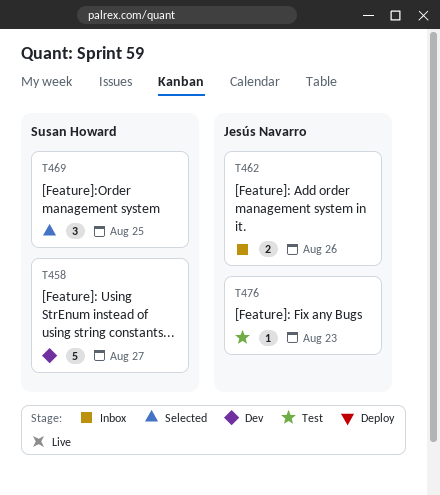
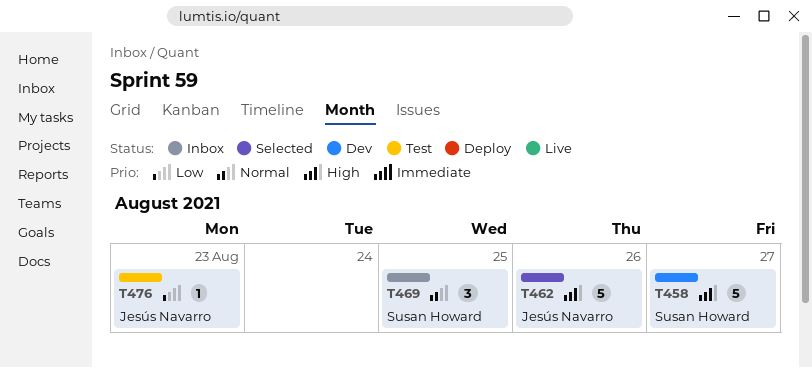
T462, status: Inbox -> Selected
T462, estimate: 2 -> 5
T469, status: Selected -> Inbox

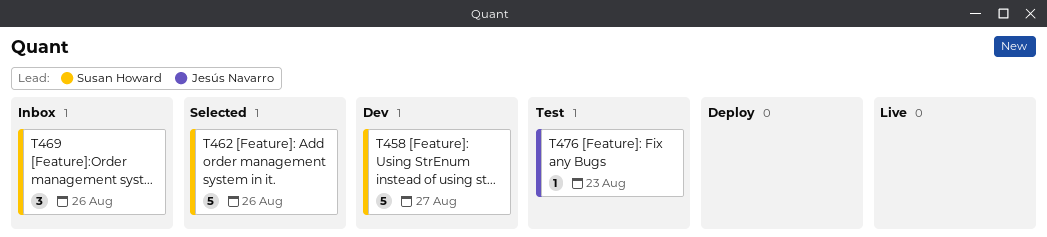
T462, owner: Jesús Navarro -> Susan Howard
T469, due: Aug 25 -> Aug 26

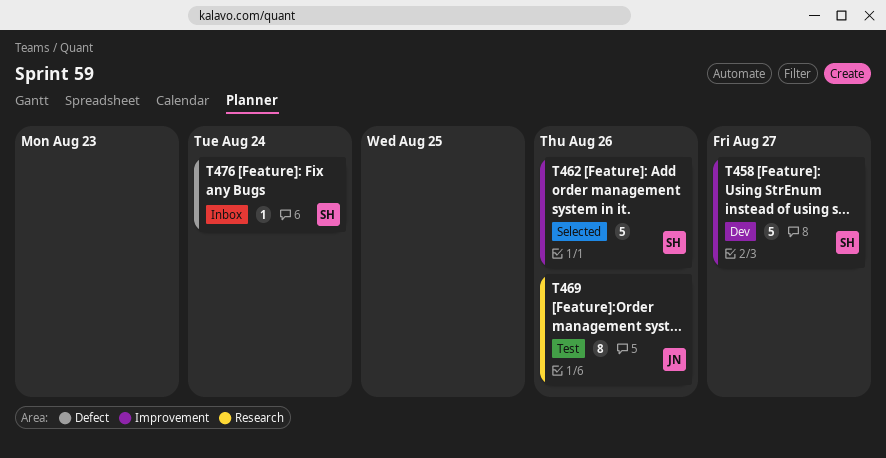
T469, status: Inbox -> Test
T469, owner: Susan Howard -> Jesús Navarro
T469, estimate: 3 -> 8
T476, status: Test -> Inbox
T476, owner: Jesús Navarro -> Susan Howard
T476, due: Aug 23 -> Aug 24

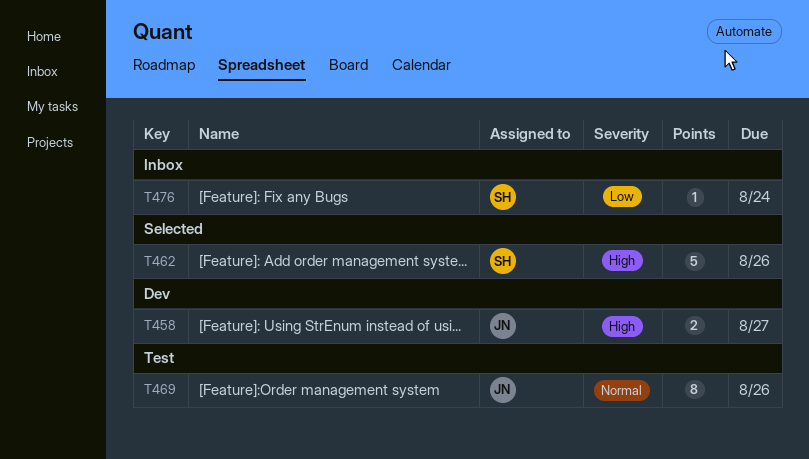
T458, owner: SH -> JN
T458, estimate: 5 -> 2

